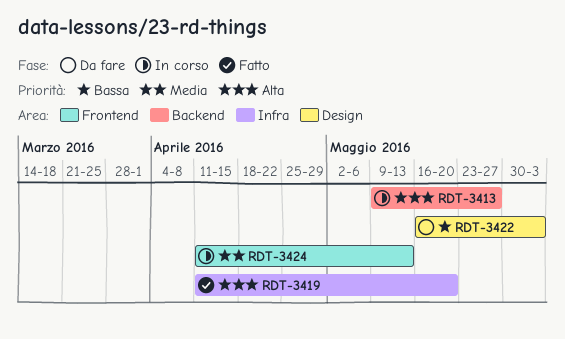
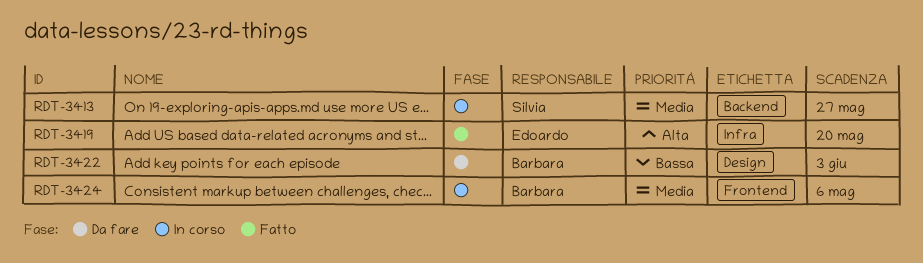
RDT-3413, priority: Alta -> Media
RDT-3424, due: May 13 -> May 6

